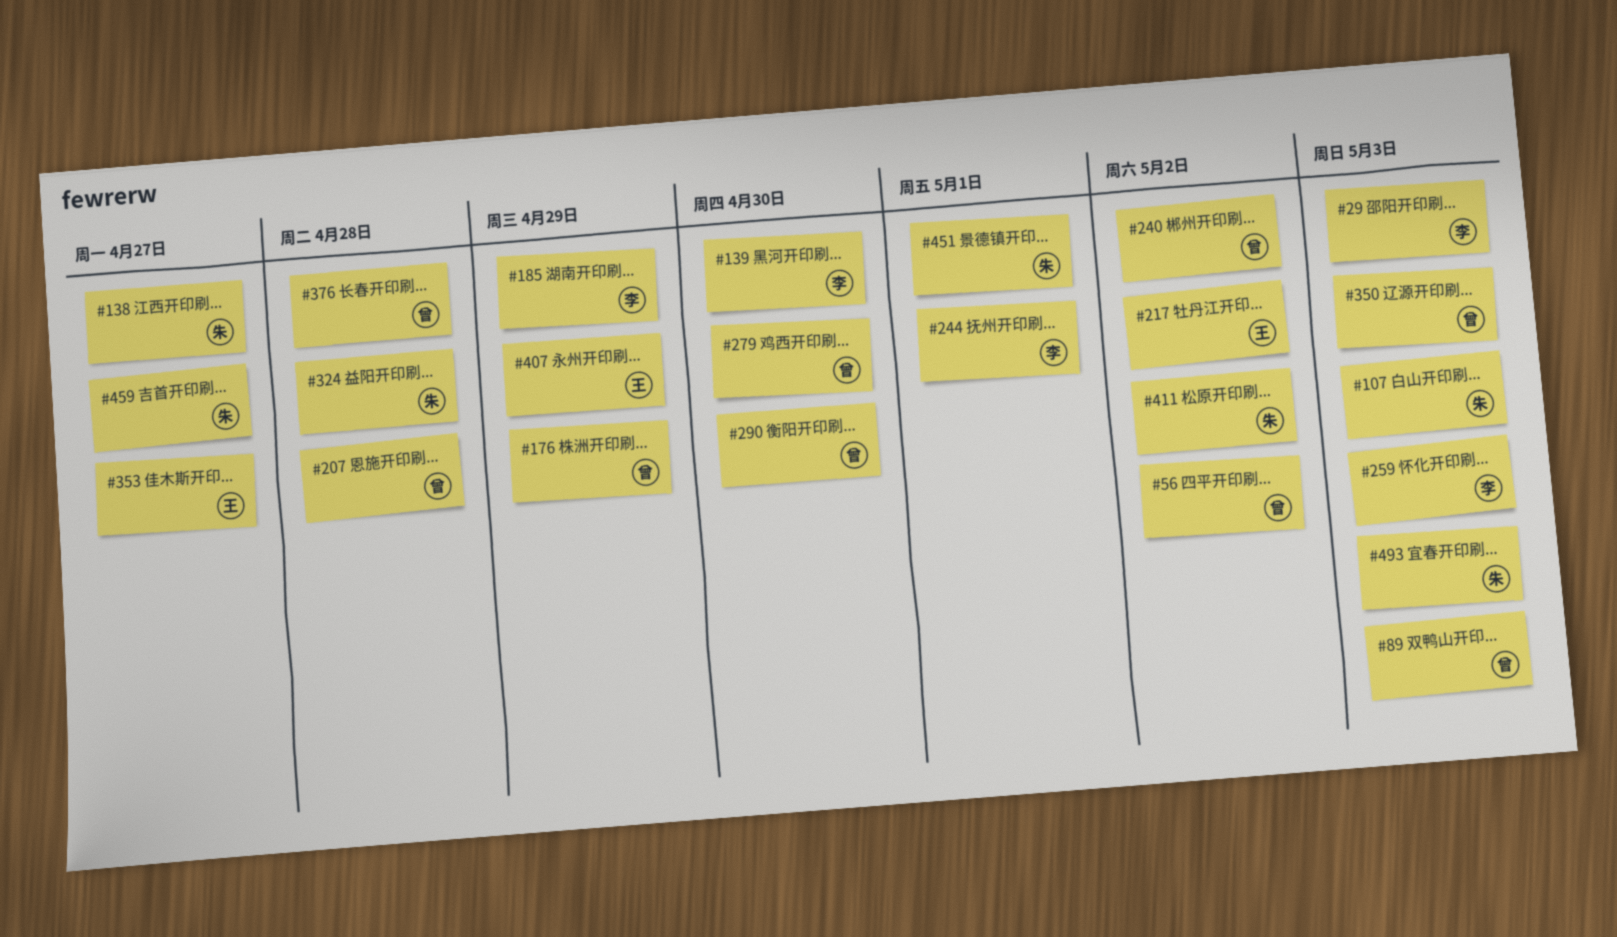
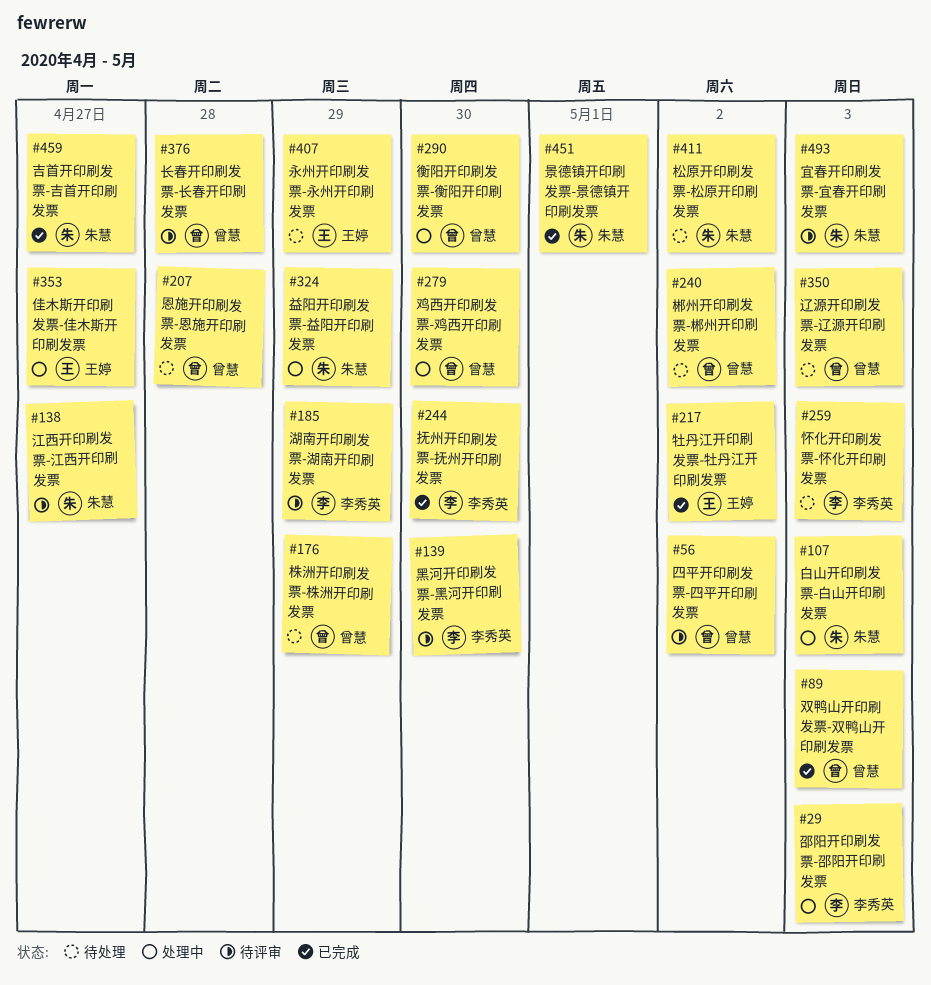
#244, due: May 1 -> Apr 30
#324, due: Apr 28 -> Apr 29

